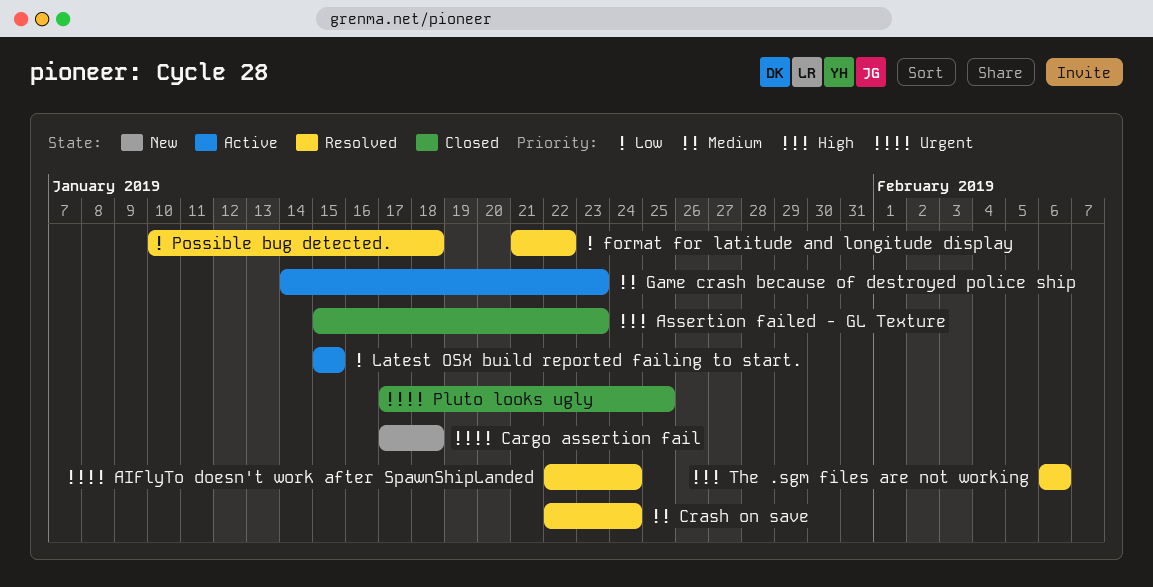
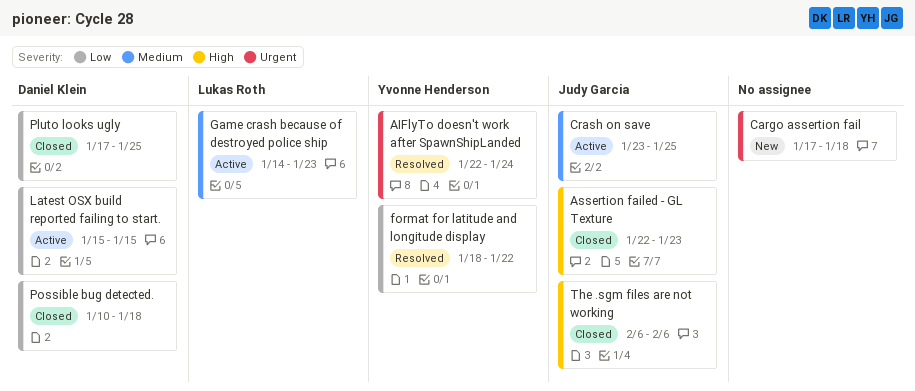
Assertion failed - GL Texture, start: Jan 15 -> Jan 22
Crash on save, status: Resolved -> Active
Crash on save, start: Jan 22 -> Jan 23
Crash on save, due: Jan 24 -> Jan 25
format for latitude and longitude display, start: Jan 21 -> Jan 18
Pluto looks ugly, priority: Urgent -> Low
Possible bug detected., status: Resolved -> Closed
The .sgm files are not working, status: Resolved -> Closed

